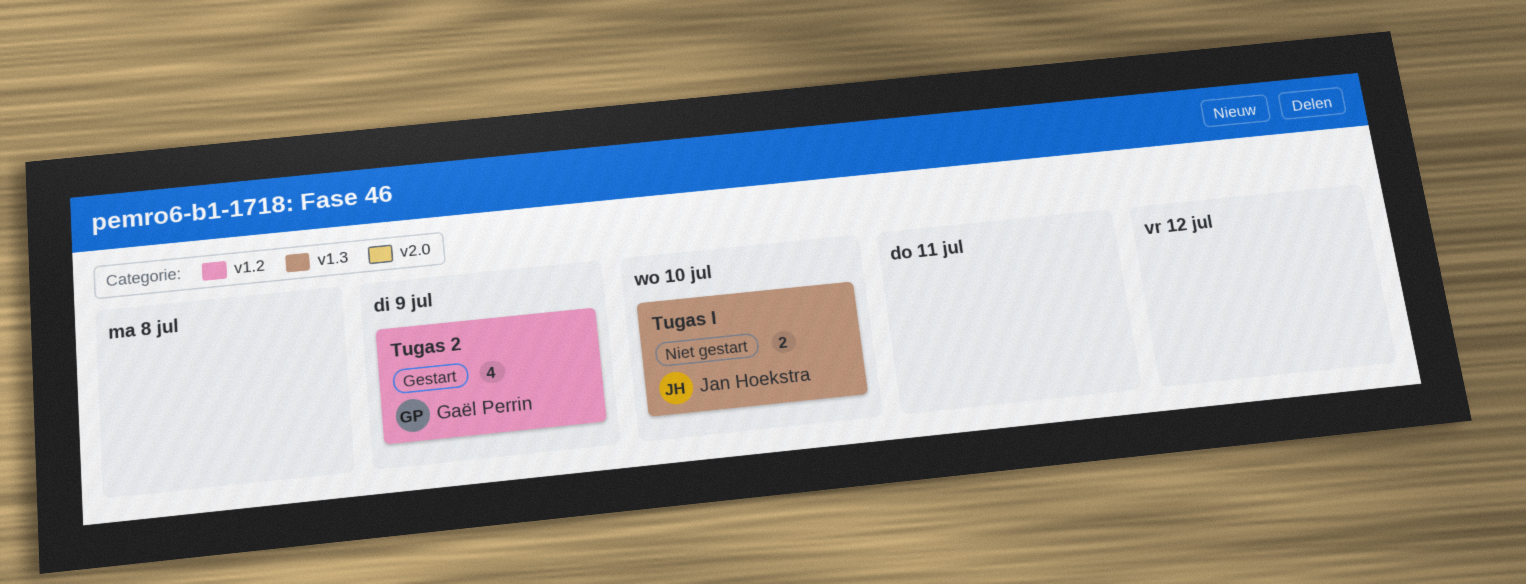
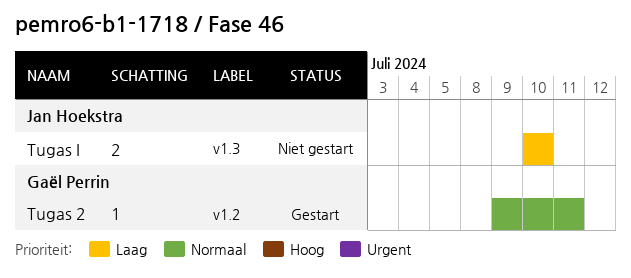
Tugas 2, estimate: 4 -> 1
Tugas 2, due: Jul 9 -> Jul 11

